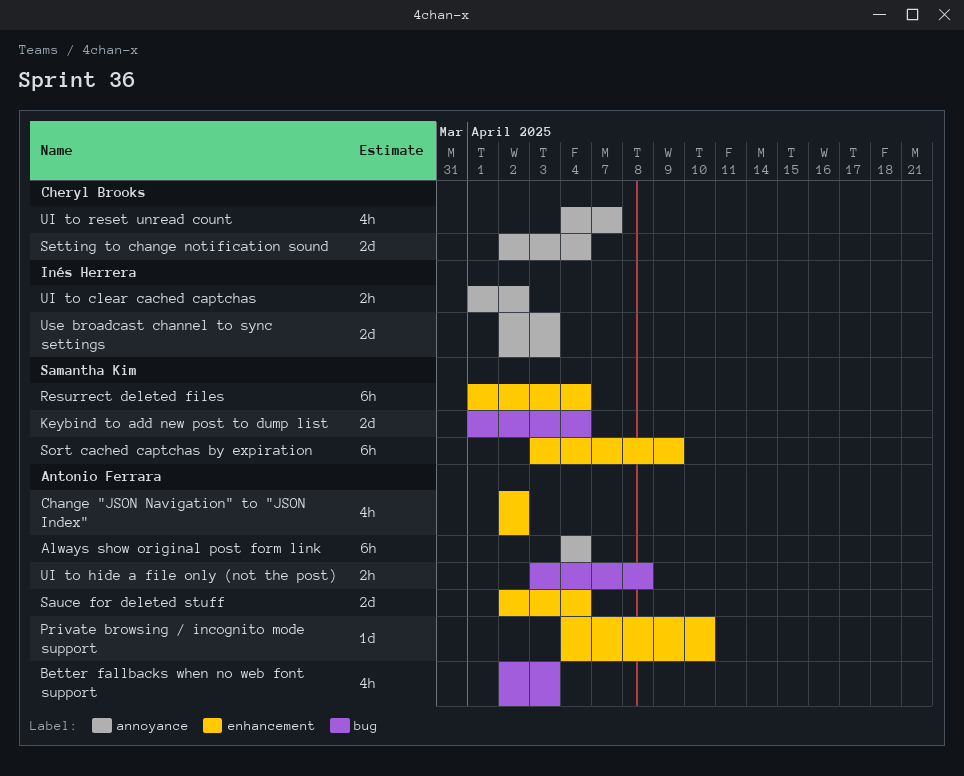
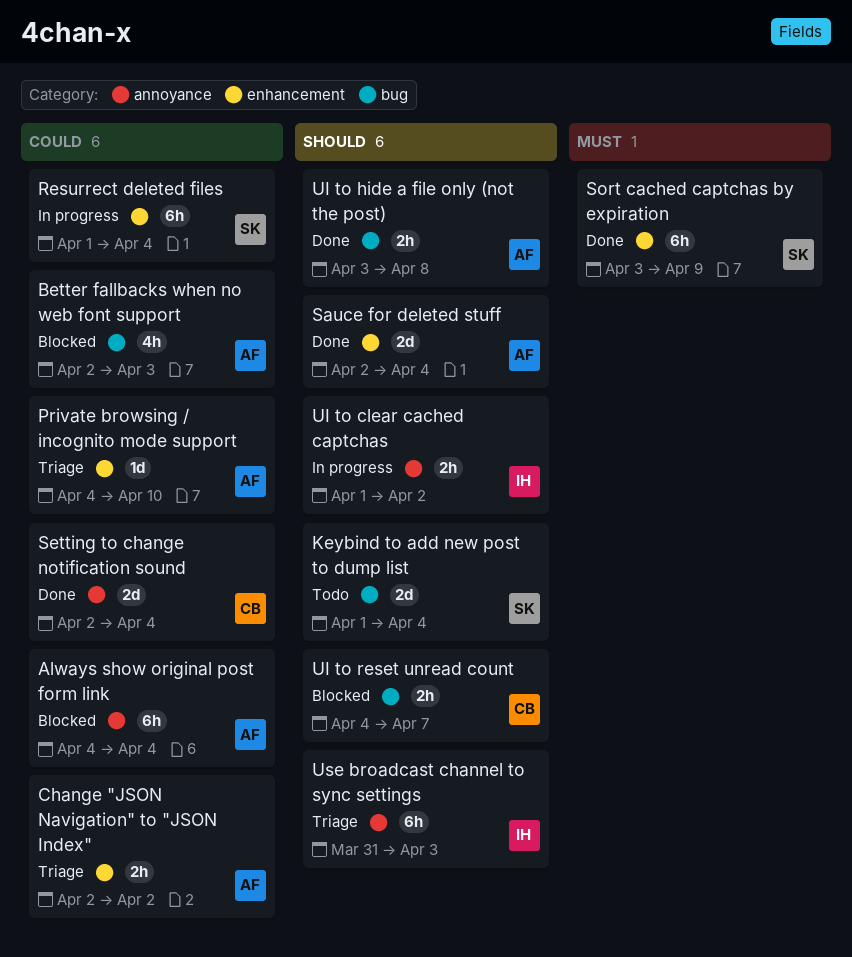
Change "JSON Navigation" to "JSON Index", estimate: 4h -> 2h
UI to reset unread count, label: annoyance -> bug
UI to reset unread count, estimate: 4h -> 2h
Use broadcast channel to sync settings, estimate: 2d -> 6h
Use broadcast channel to sync settings, start: Apr 2 -> Mar 31

